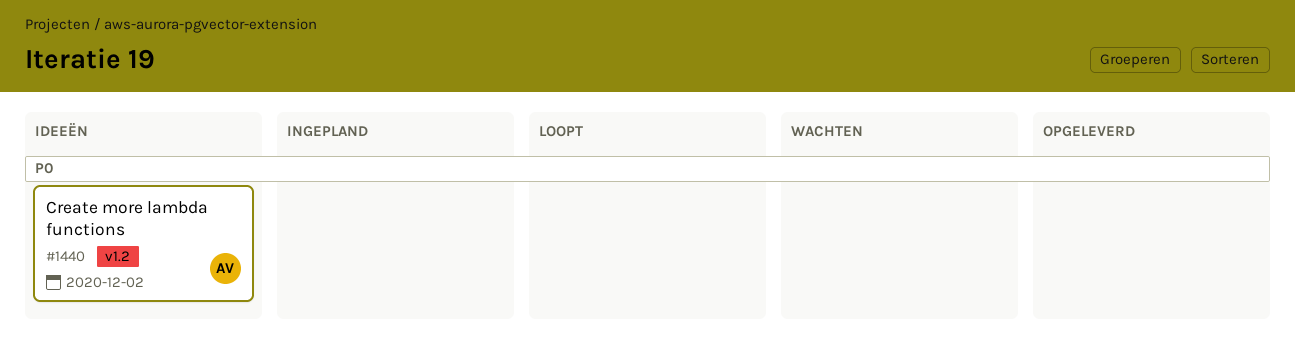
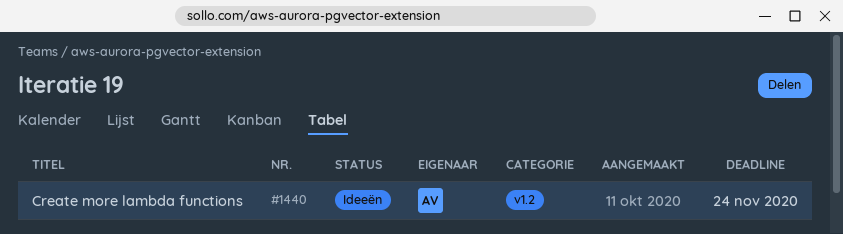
#1440, due: Dec 2 -> Nov 24

